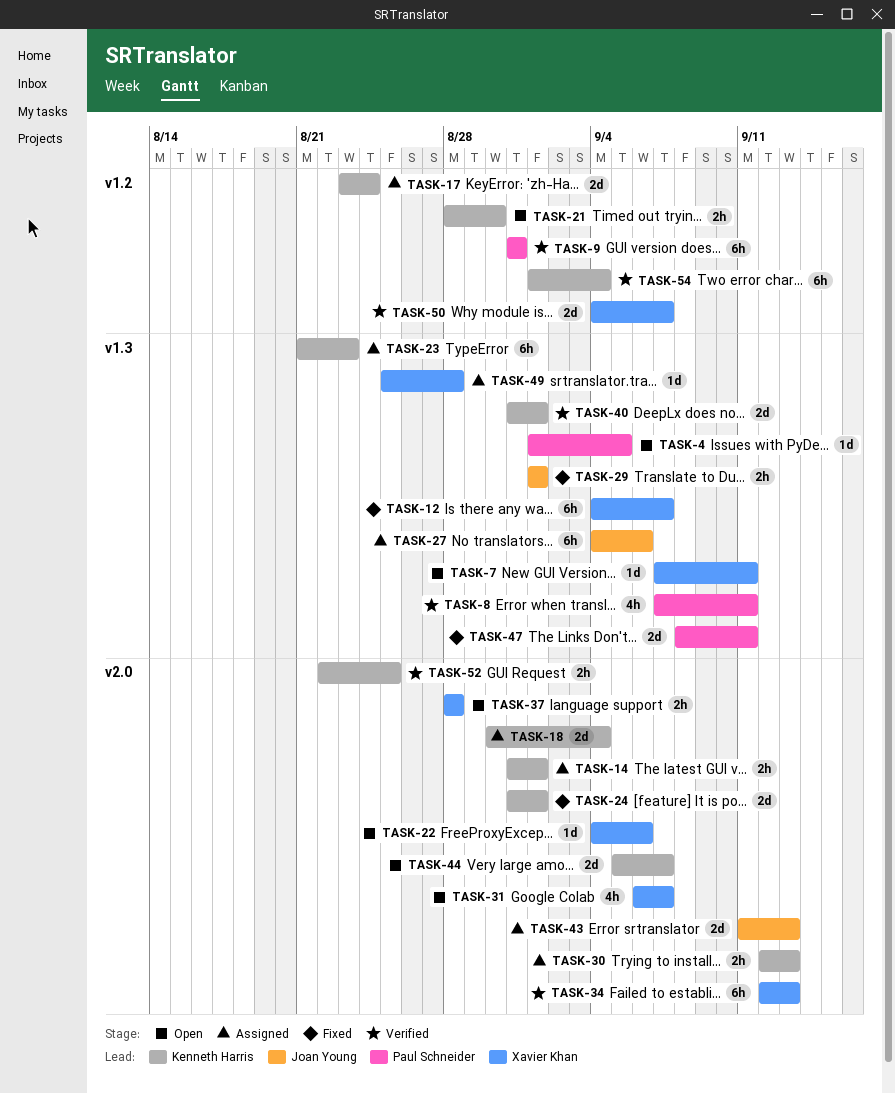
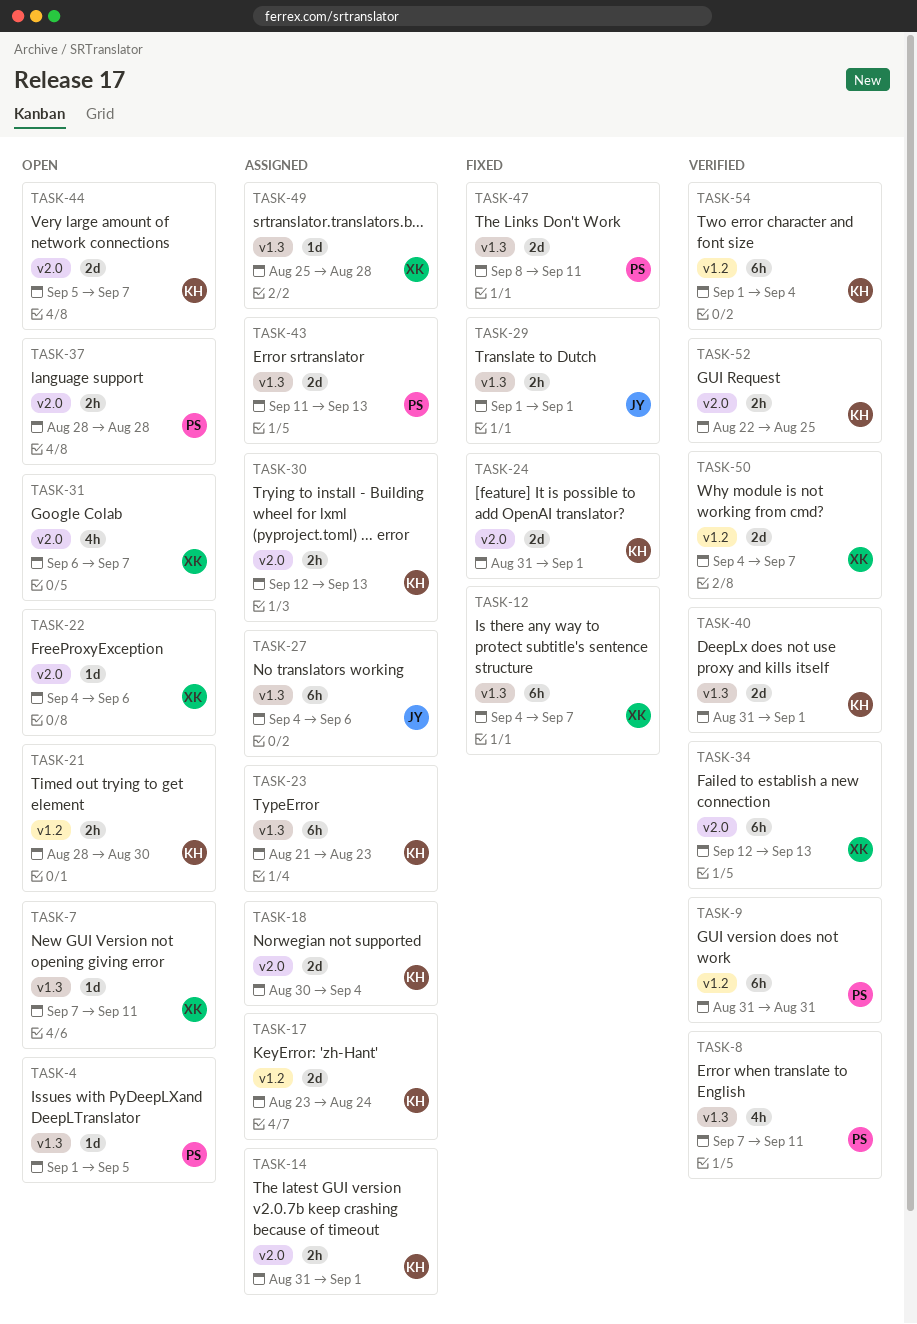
TASK-37, owner: Xavier Khan -> Paul Schneider
TASK-43, owner: Joan Young -> Paul Schneider
TASK-43, label: v2.0 -> v1.3

